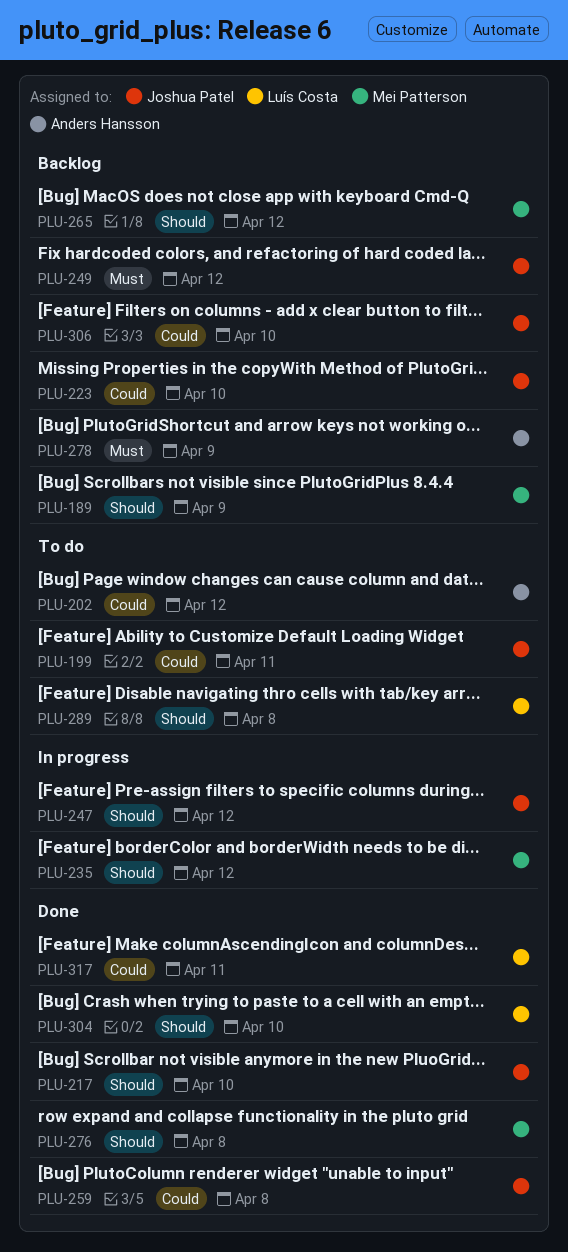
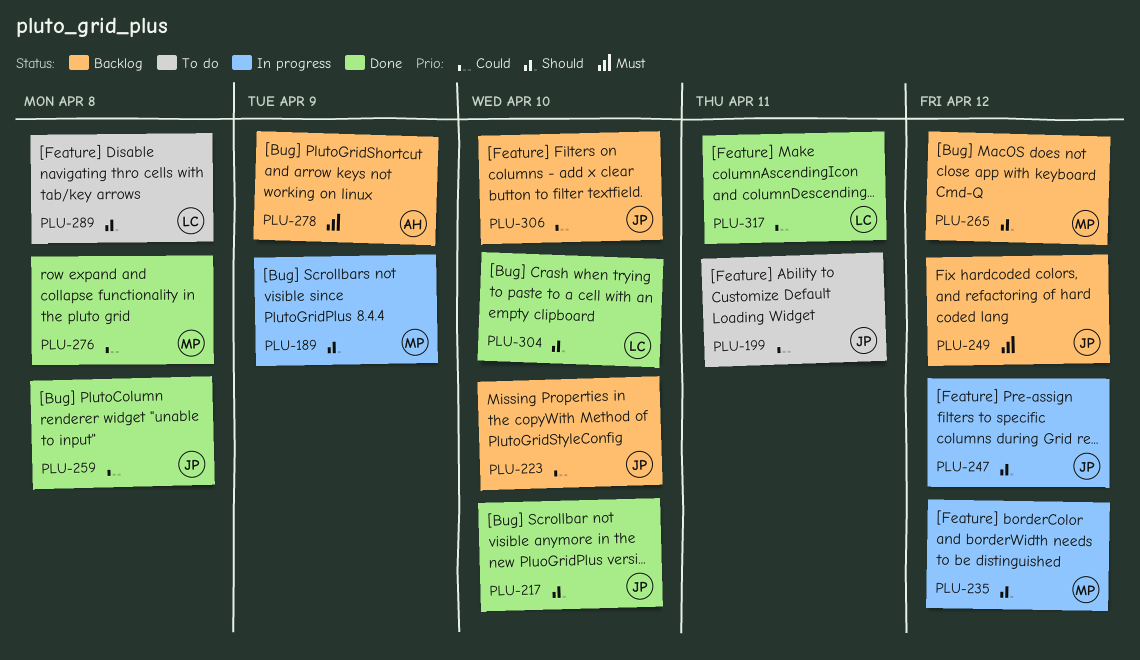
PLU-189, status: Backlog -> In progress
PLU-202: present -> none
PLU-276, priority: Should -> Could

